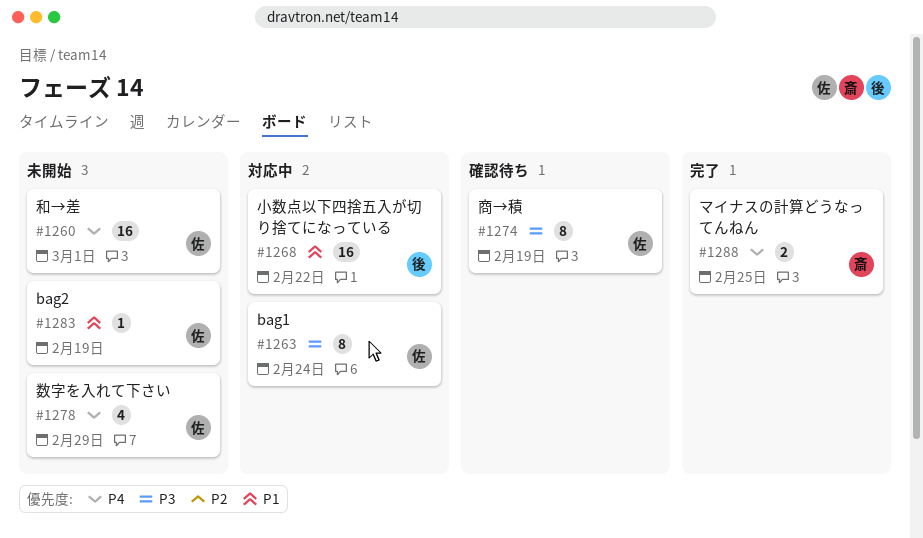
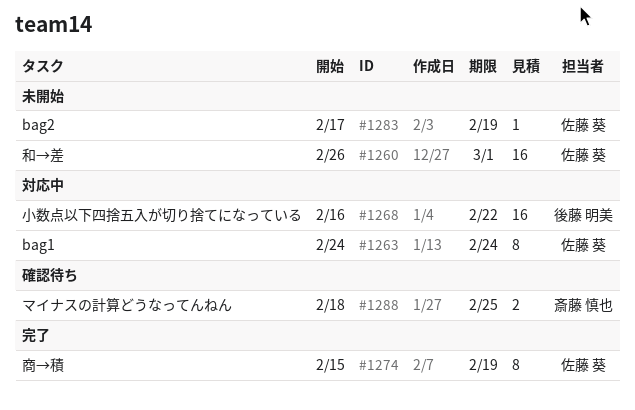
#1274, status: 確認待ち -> 完了
#1278: present -> none
#1288, status: 完了 -> 確認待ち

